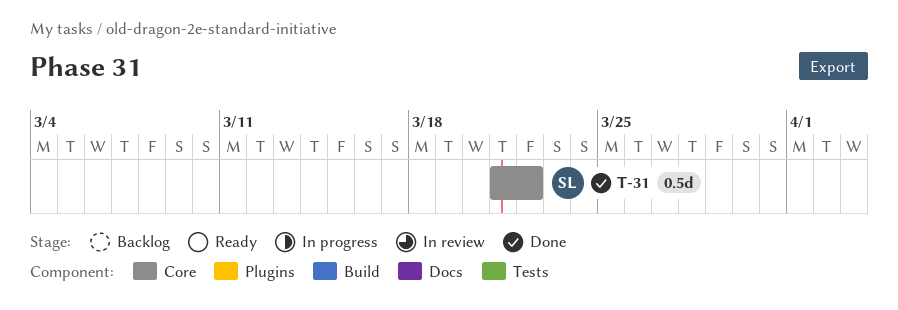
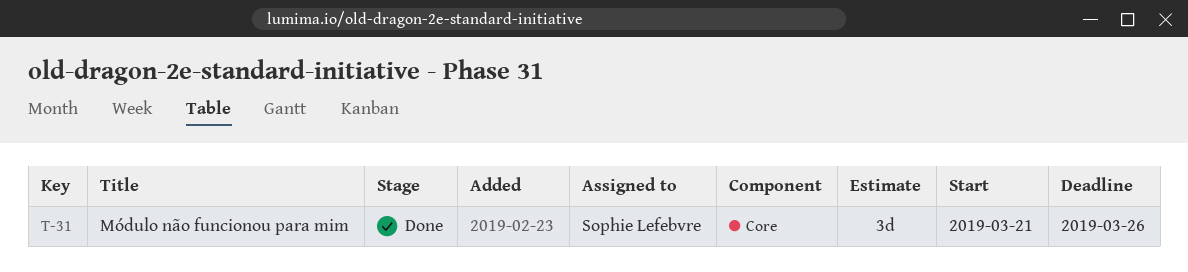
T-31, estimate: 0.5d -> 3d
T-31, due: Mar 22 -> Mar 26

